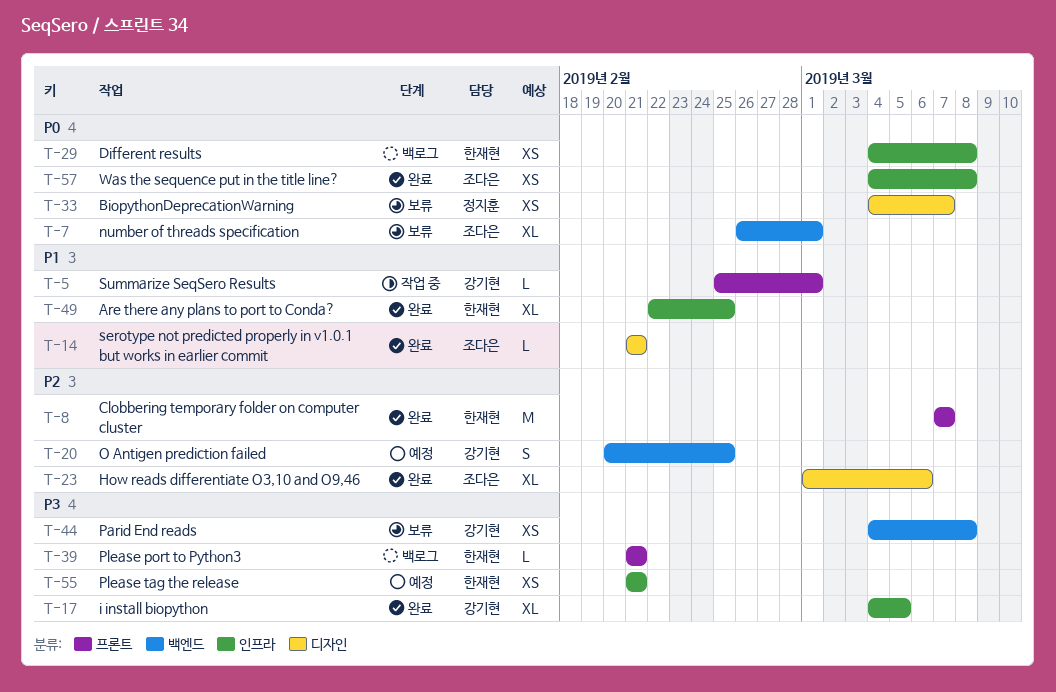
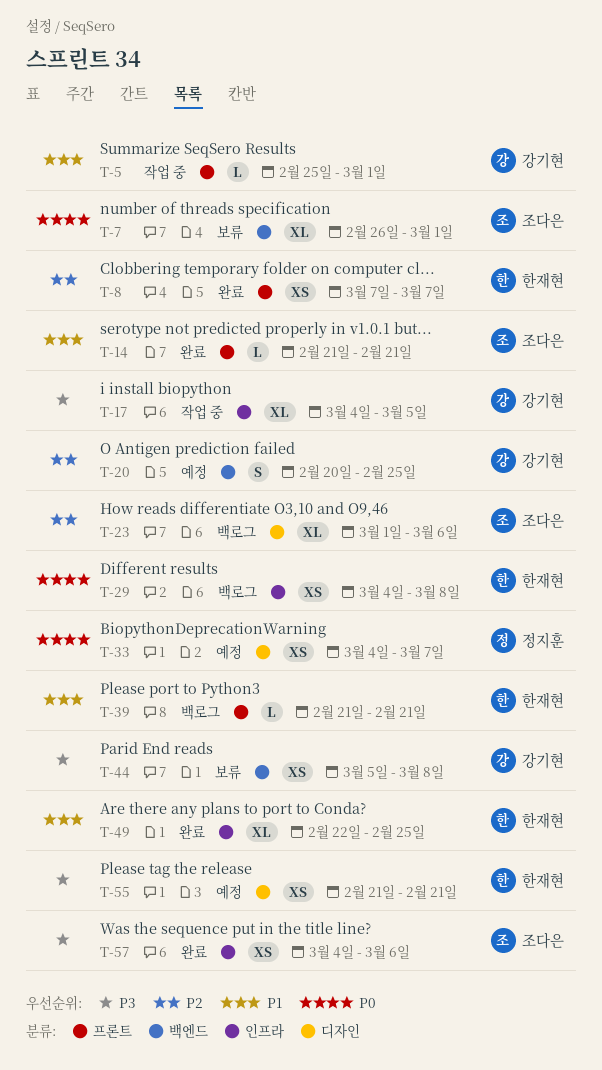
T-8, estimate: M -> XS
T-14, label: 디자인 -> 프론트
T-17, status: 완료 -> 작업 중
T-23, status: 완료 -> 백로그
T-33, status: 보류 -> 예정
T-39, priority: P3 -> P1
T-44, start: Mar 4 -> Mar 5
T-55, label: 인프라 -> 디자인
T-57, priority: P0 -> P3
T-57, due: Mar 8 -> Mar 6

